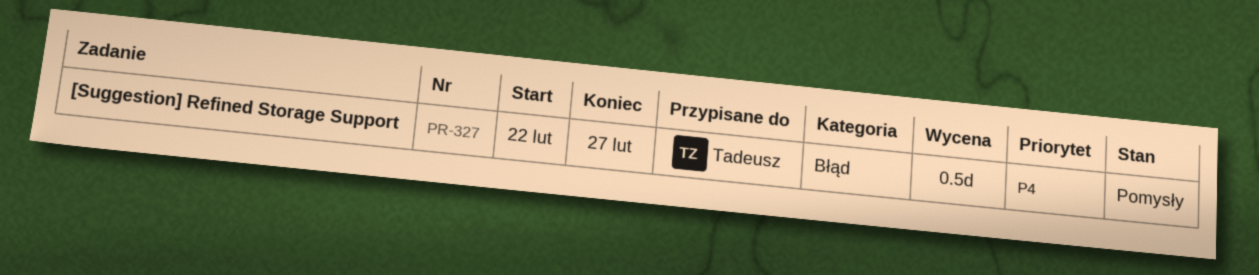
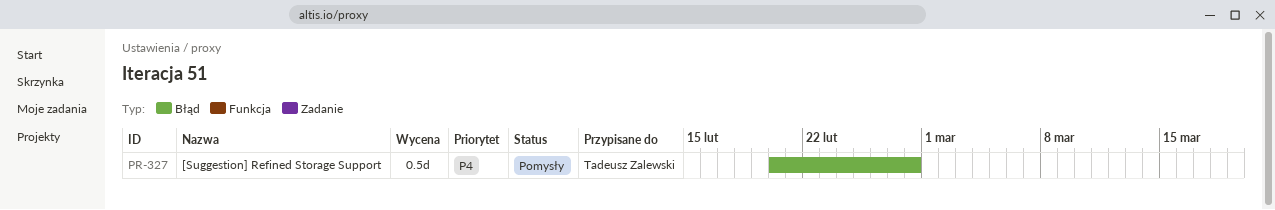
PR-327, start: Feb 22 -> Feb 20
PR-327, due: Feb 27 -> Feb 28

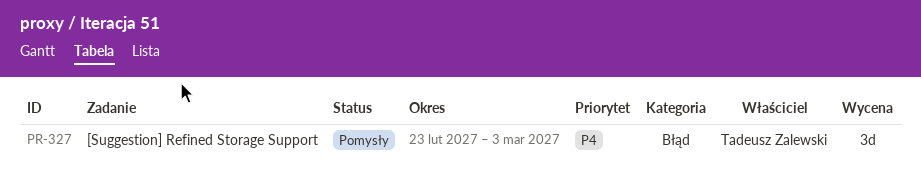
PR-327, estimate: 0.5d -> 3d
PR-327, start: Feb 20 -> Feb 23
PR-327, due: Feb 28 -> Mar 3

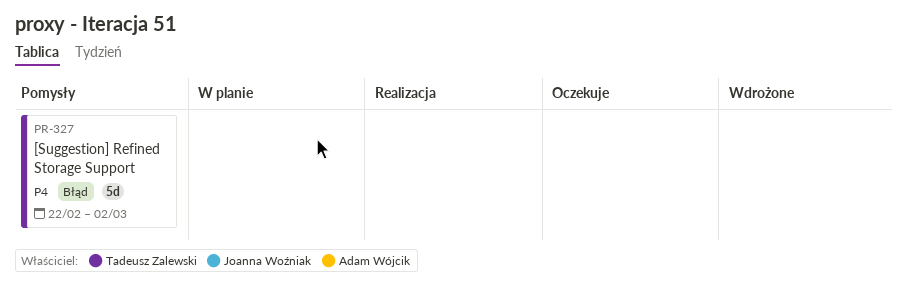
PR-327, estimate: 3d -> 5d
PR-327, start: Feb 23 -> Feb 22
PR-327, due: Mar 3 -> Mar 2

